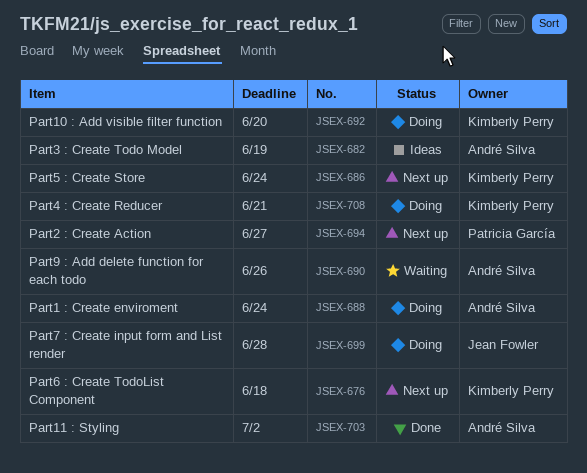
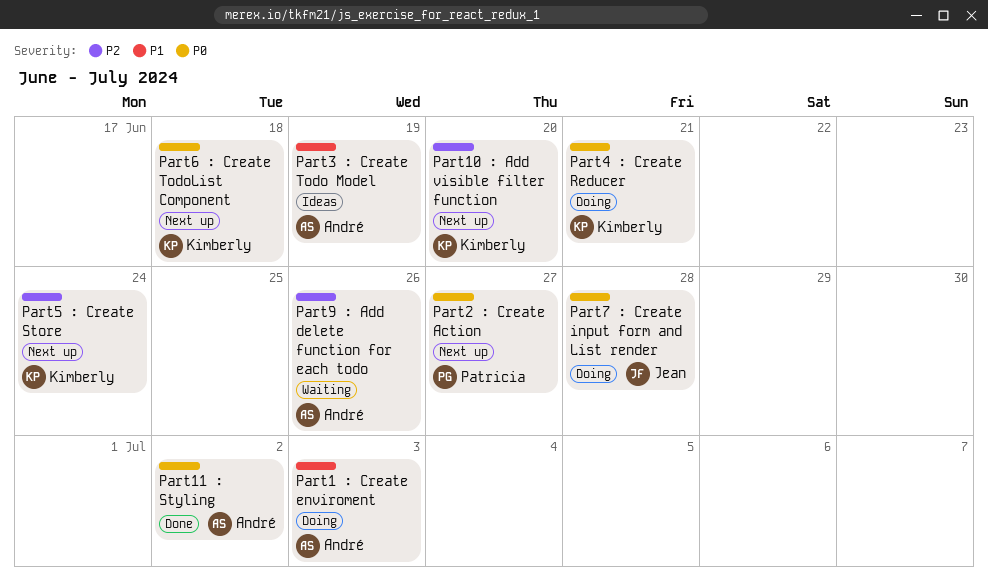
Part1 : Create enviroment, due: Jun 24 -> Jul 3
Part10 : Add visible filter function, status: Doing -> Next up

